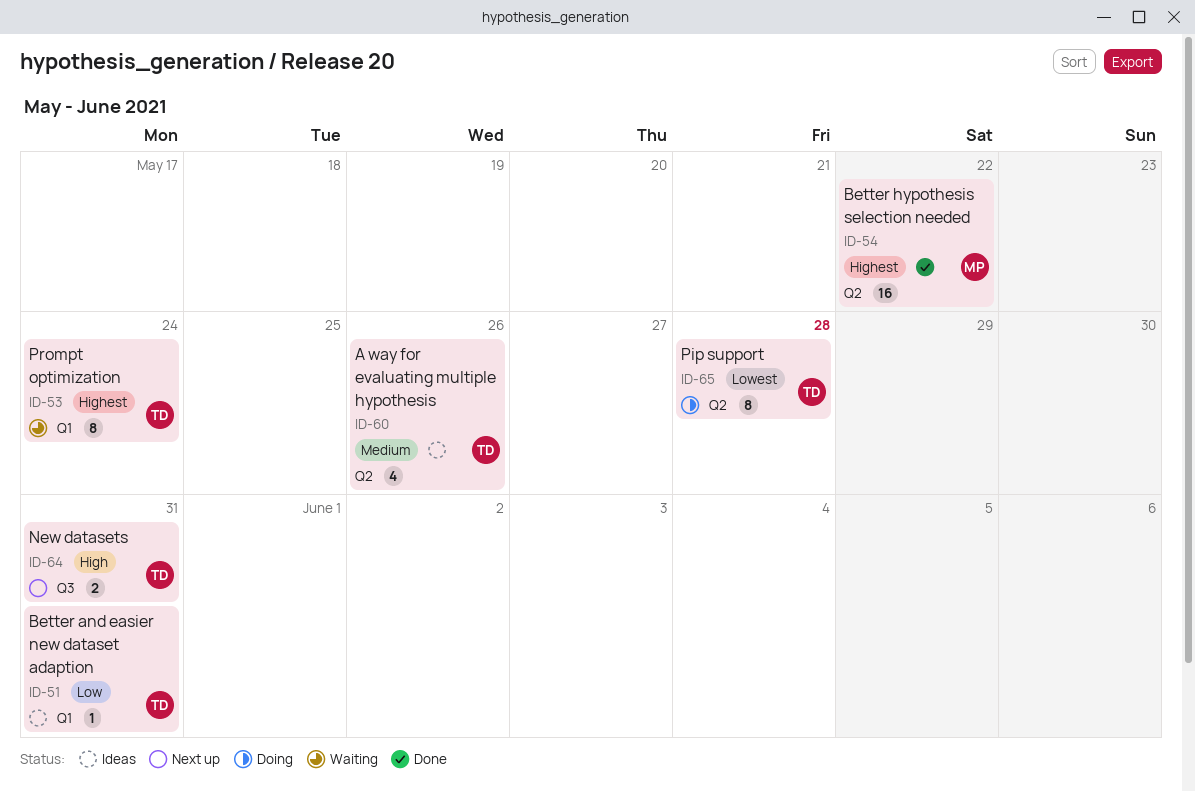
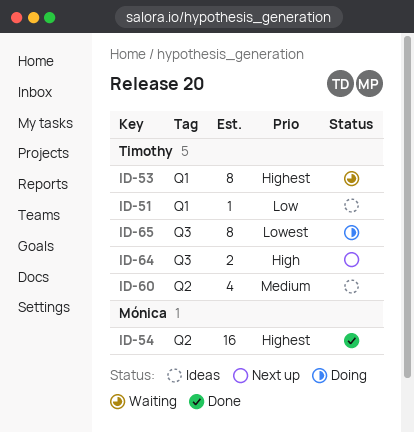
ID-65, label: Q2 -> Q3

